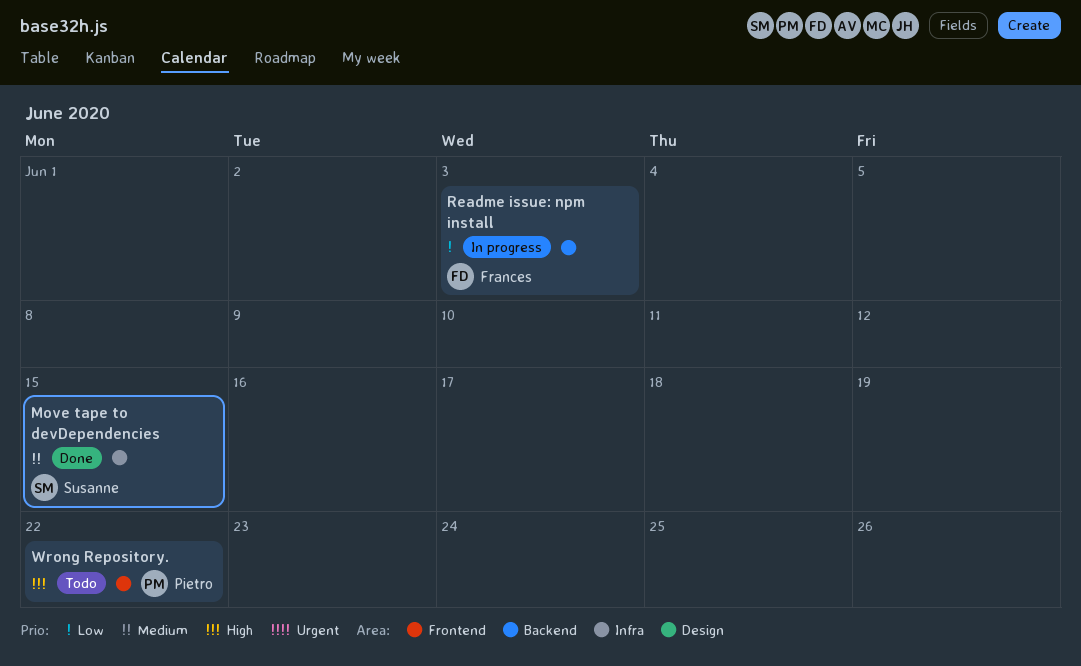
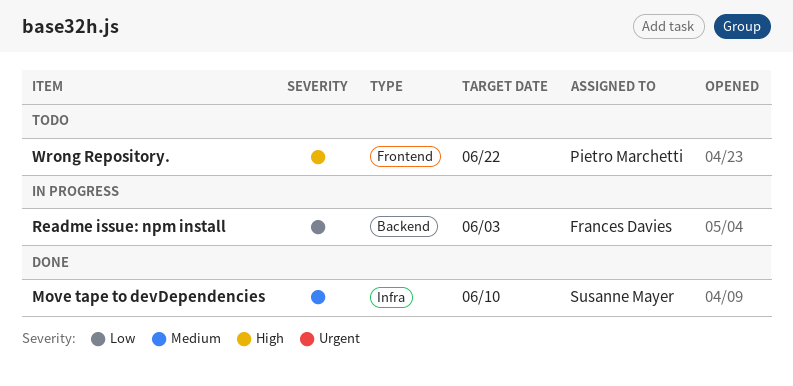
Move tape to devDependencies, due: Jun 15 -> Jun 10

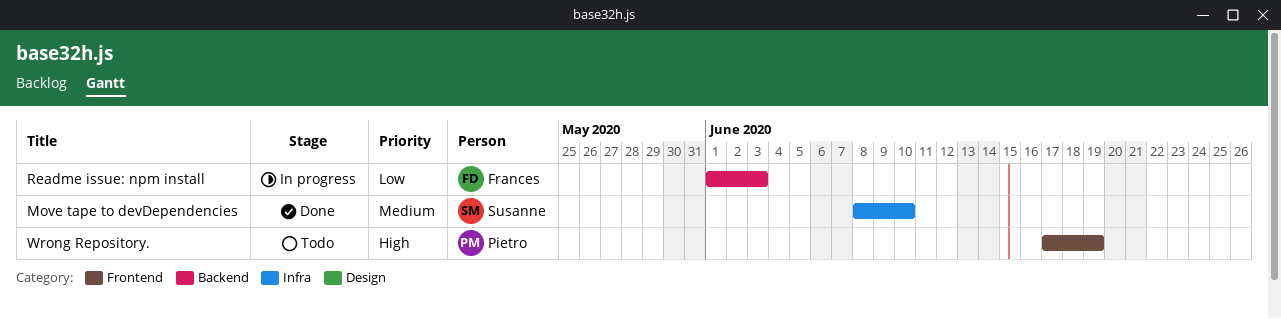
Wrong Repository., due: Jun 22 -> Jun 19

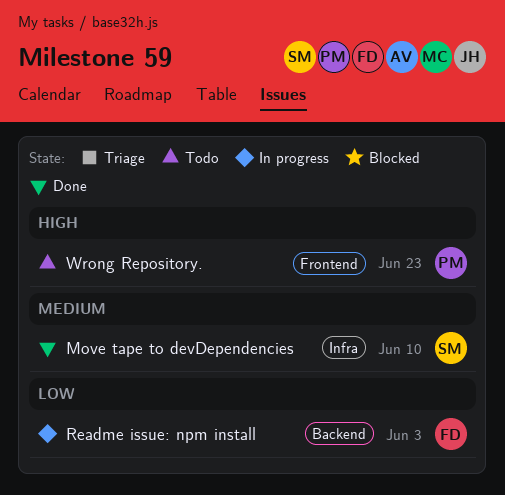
Wrong Repository., due: Jun 19 -> Jun 23

